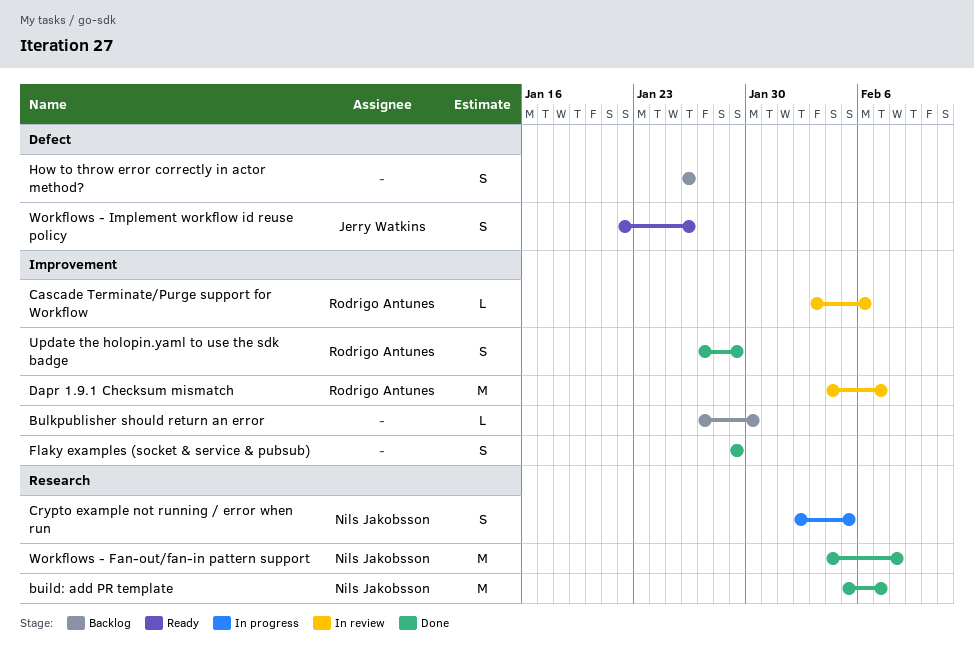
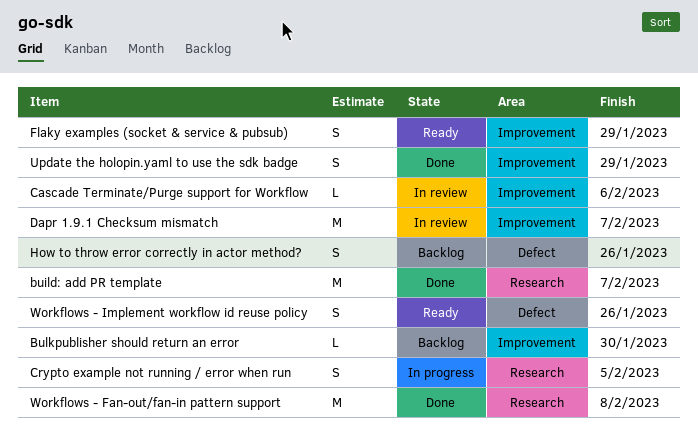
Flaky examples (socket & service & pubsub), status: Done -> Ready

